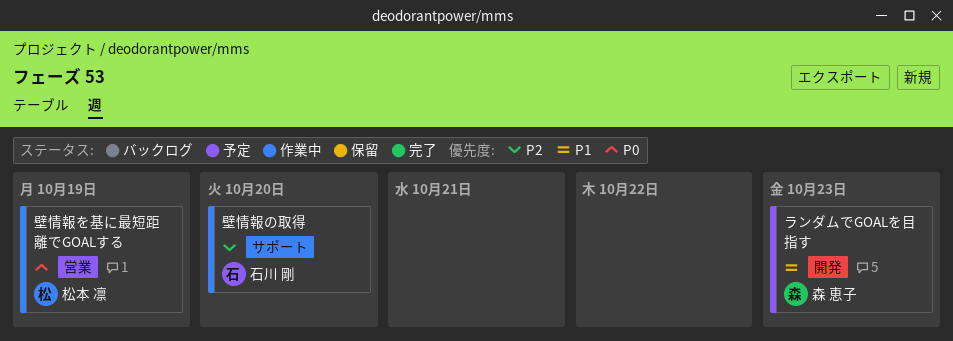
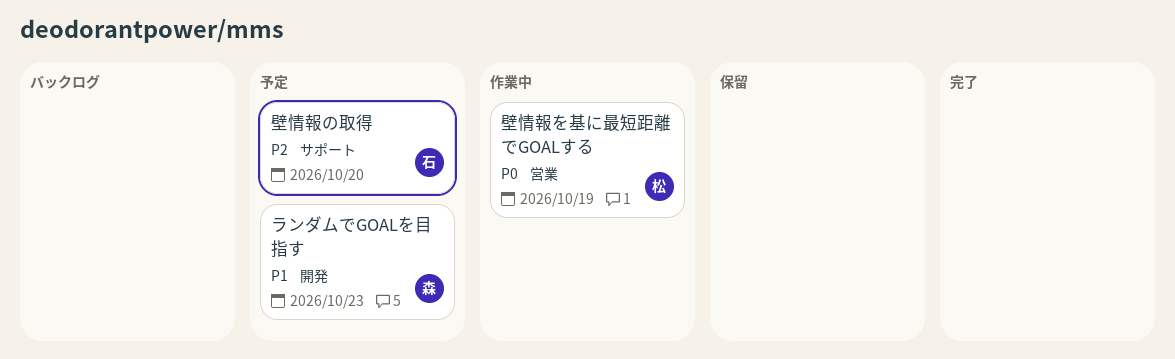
壁情報の取得, status: 作業中 -> 予定

